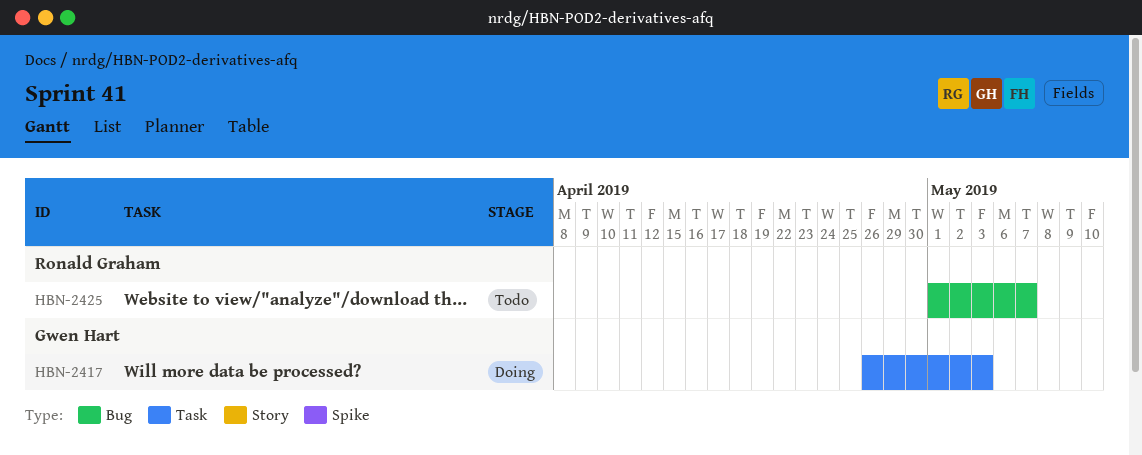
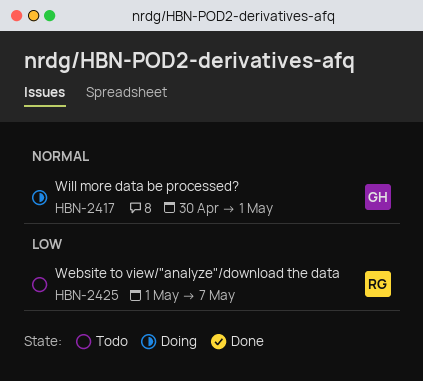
HBN-2417, start: Apr 26 -> Apr 30
HBN-2417, due: May 3 -> May 1

